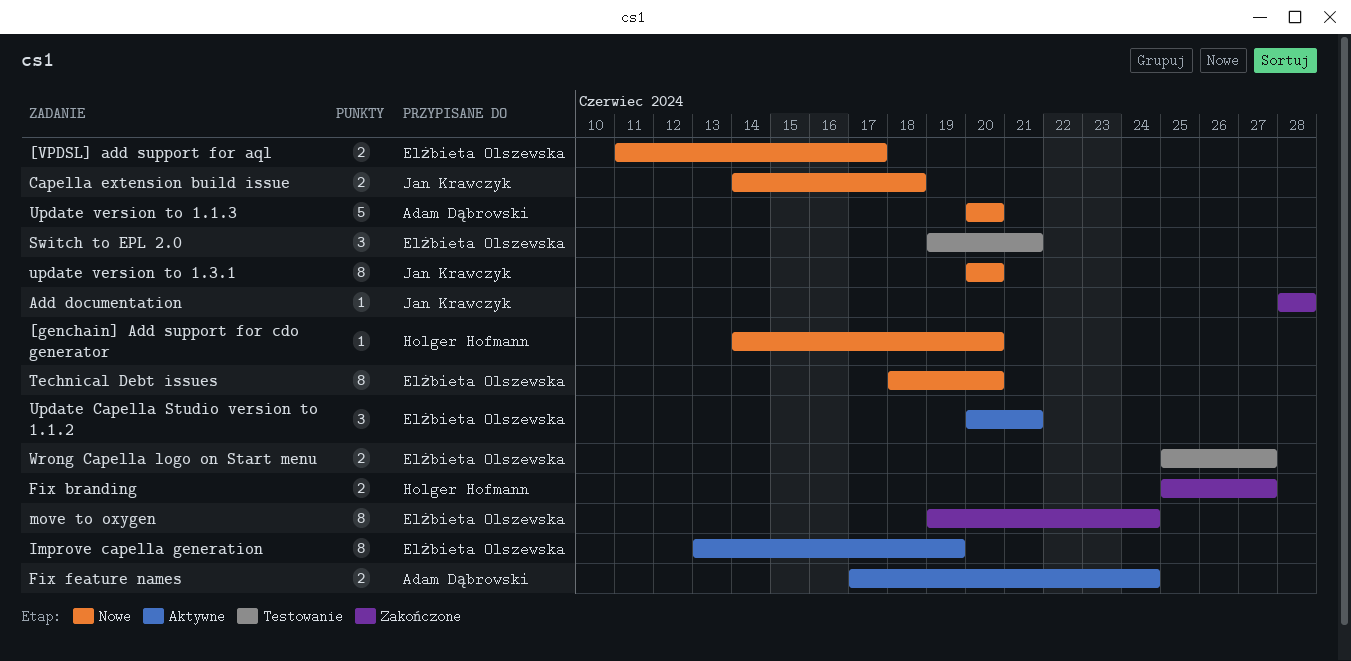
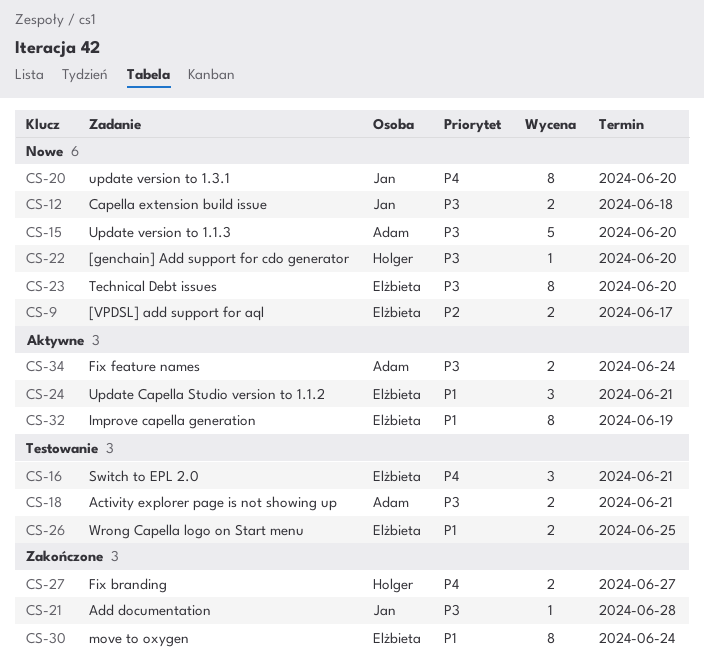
Activity explorer page is not showing up: none -> present
Wrong Capella logo on Start menu, due: Jun 27 -> Jun 25

